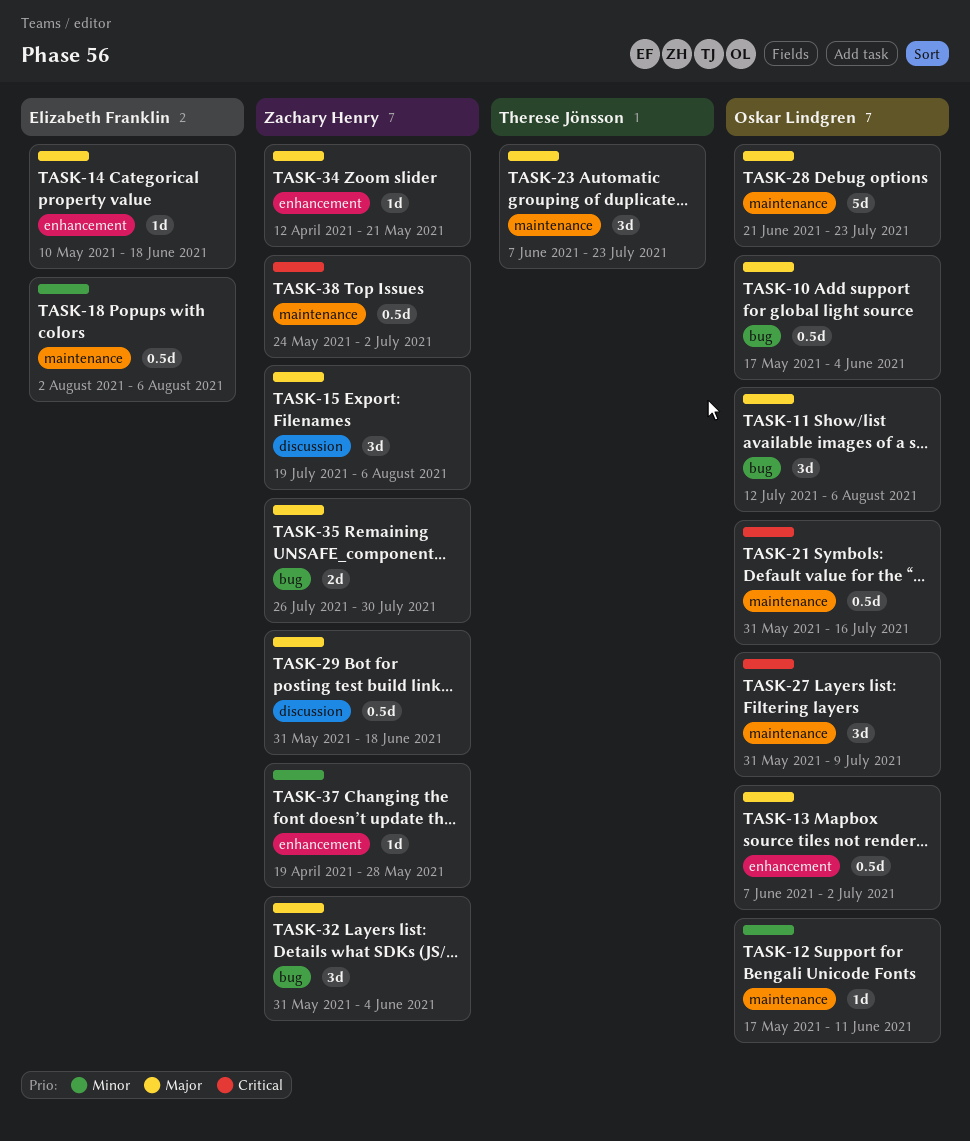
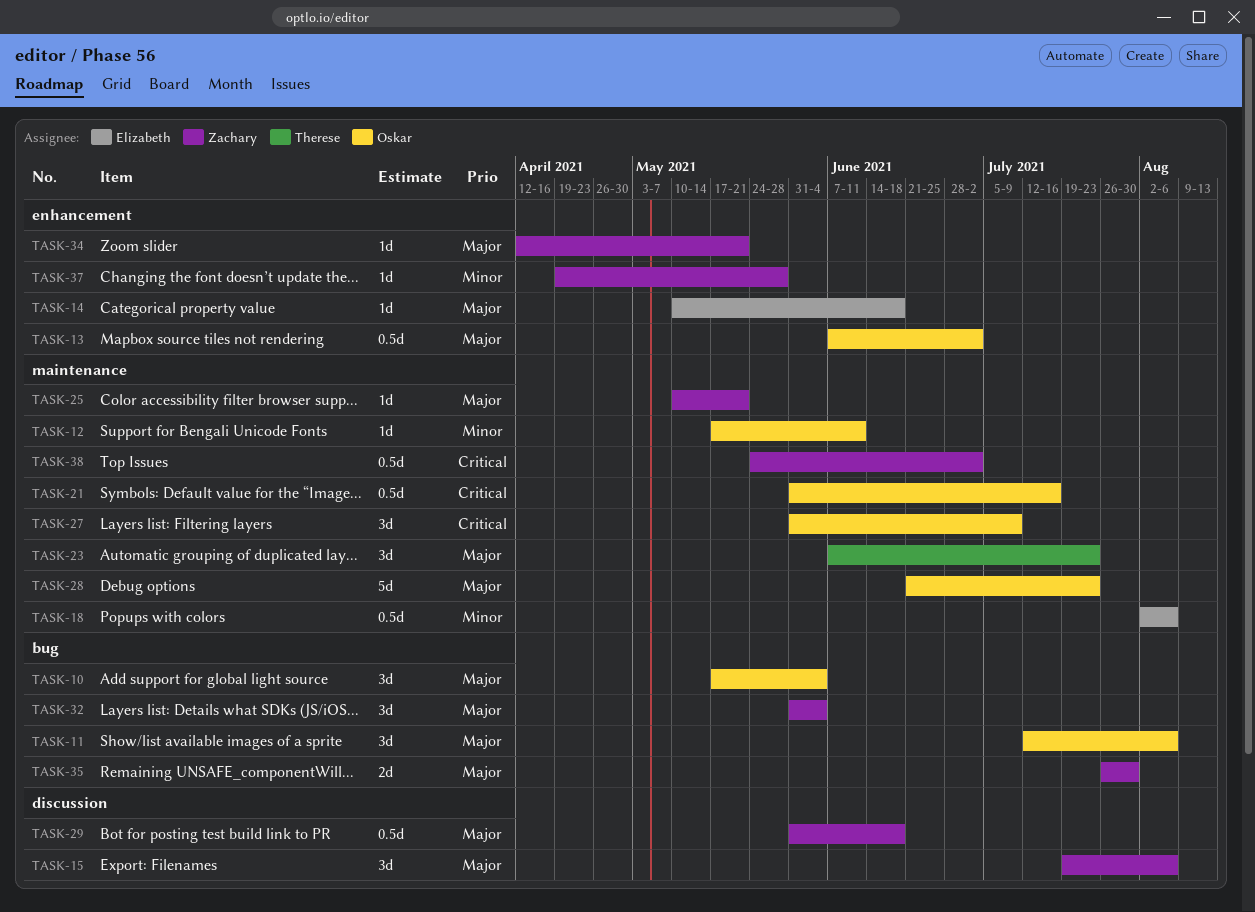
TASK-10, estimate: 0.5d -> 3d
TASK-25: none -> present

